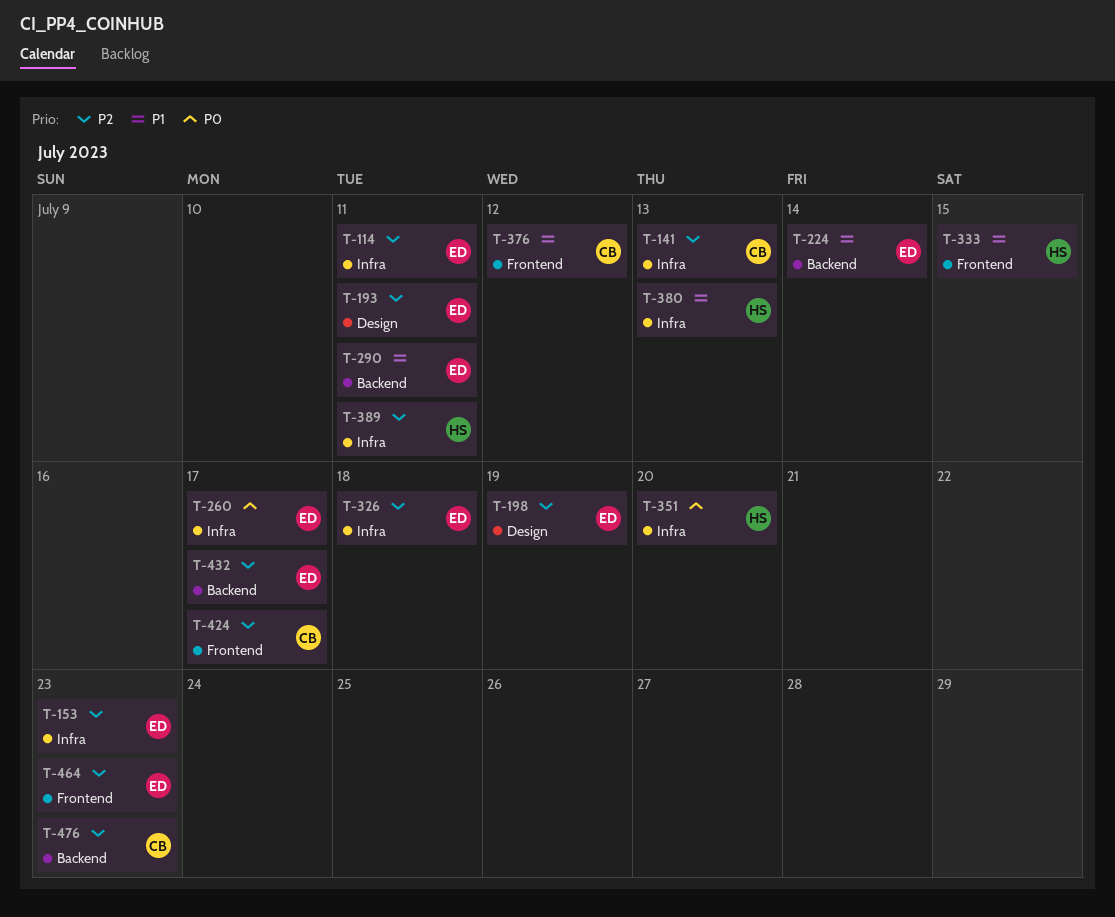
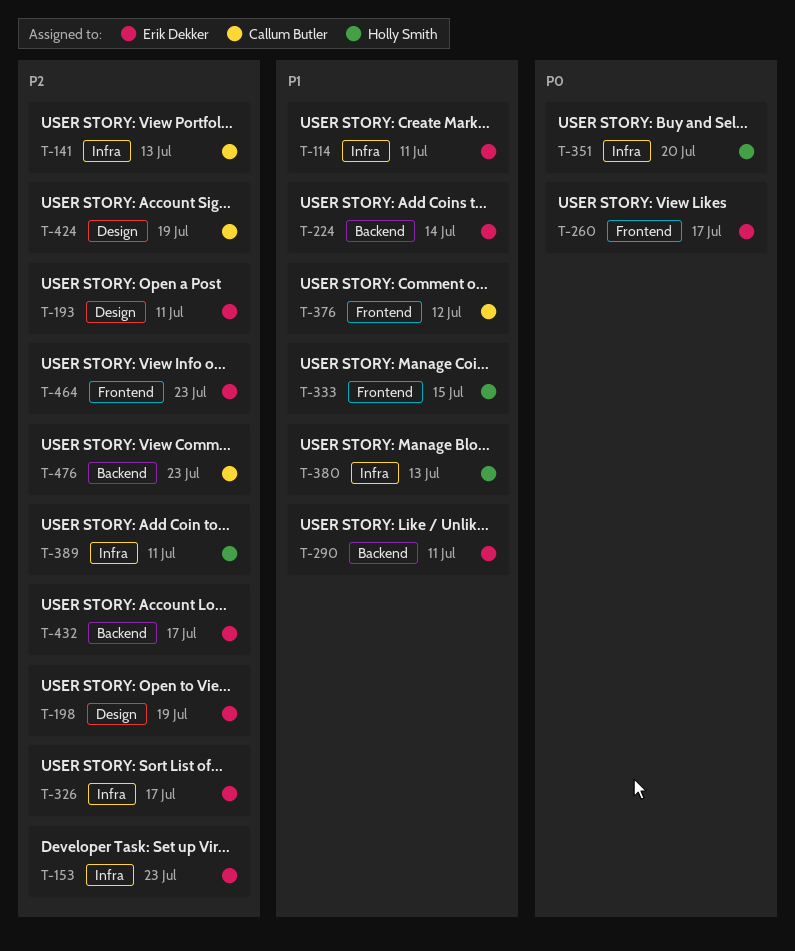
T-114, priority: P2 -> P1
T-260, label: Infra -> Frontend
T-326, due: Jul 18 -> Jul 17
T-424, label: Frontend -> Design
T-424, due: Jul 17 -> Jul 19

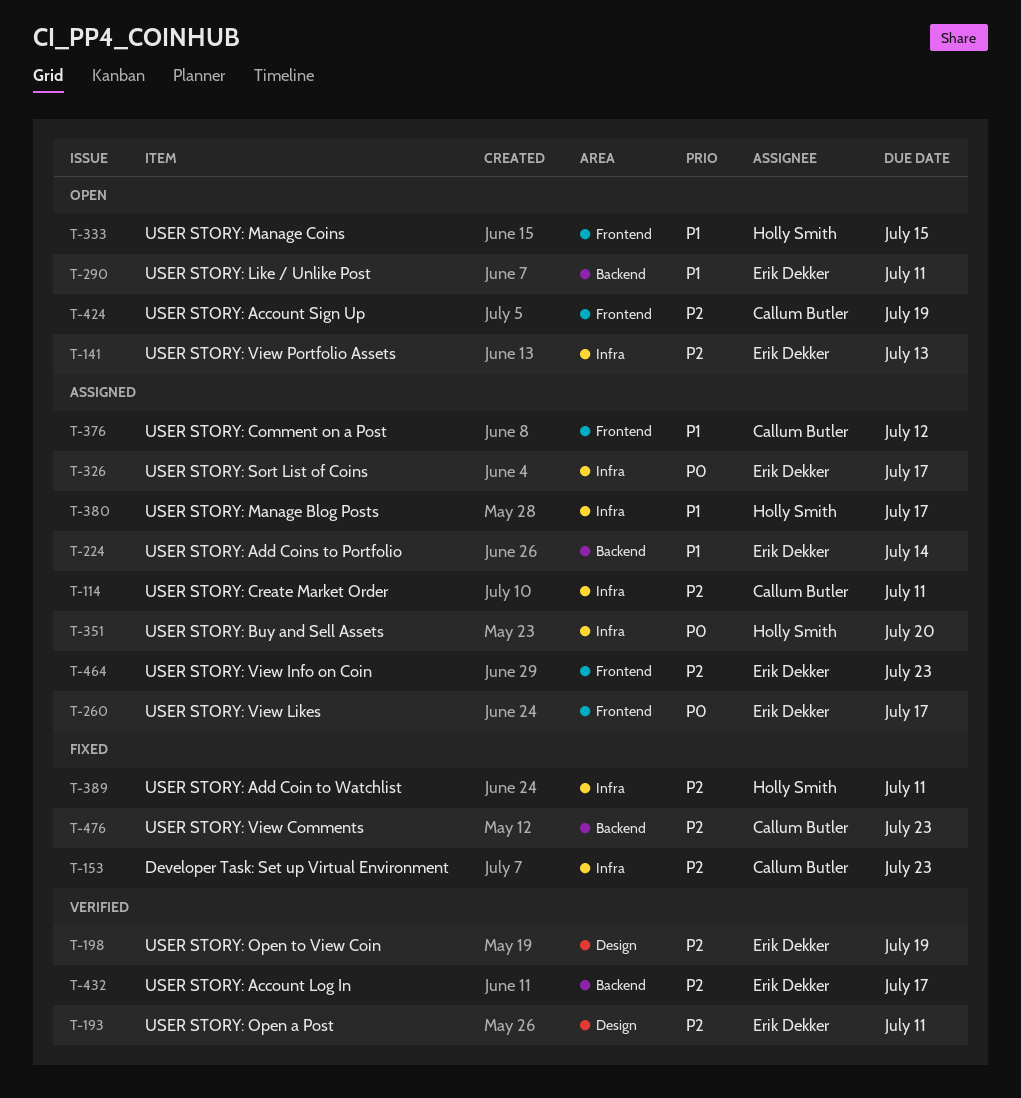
T-114, owner: Erik Dekker -> Callum Butler
T-114, priority: P1 -> P2
T-141, owner: Callum Butler -> Erik Dekker
T-153, owner: Erik Dekker -> Callum Butler
T-326, priority: P2 -> P0
T-380, due: Jul 13 -> Jul 17
T-424, label: Design -> Frontend

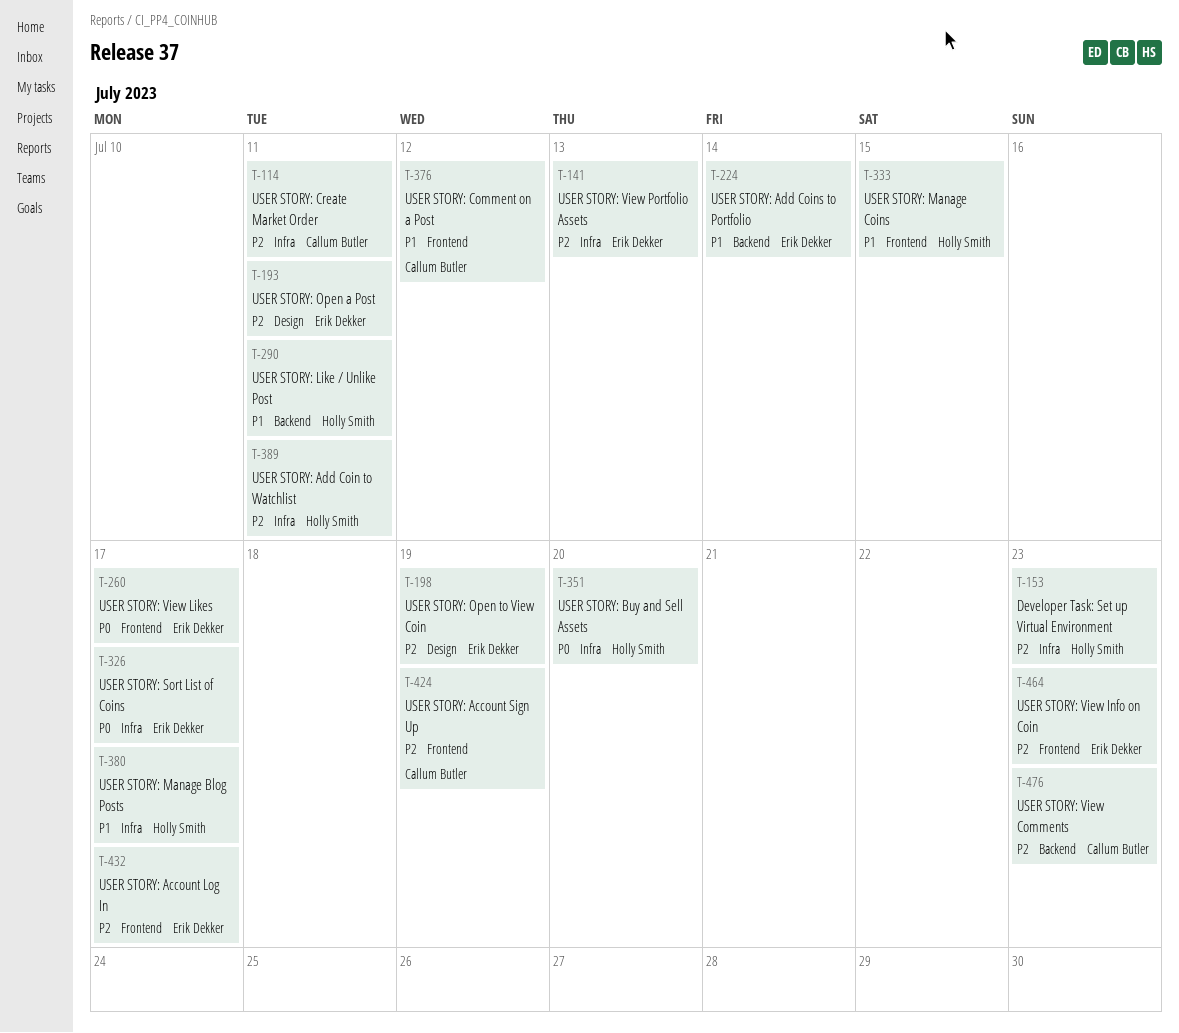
T-153, owner: Callum Butler -> Holly Smith
T-290, owner: Erik Dekker -> Holly Smith
T-432, label: Backend -> Frontend

